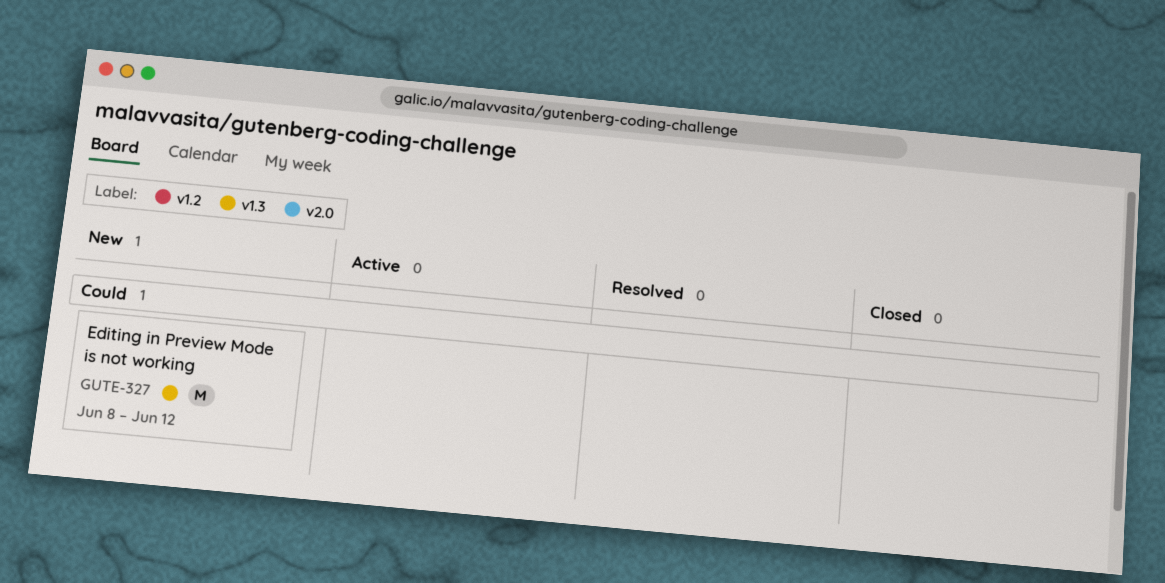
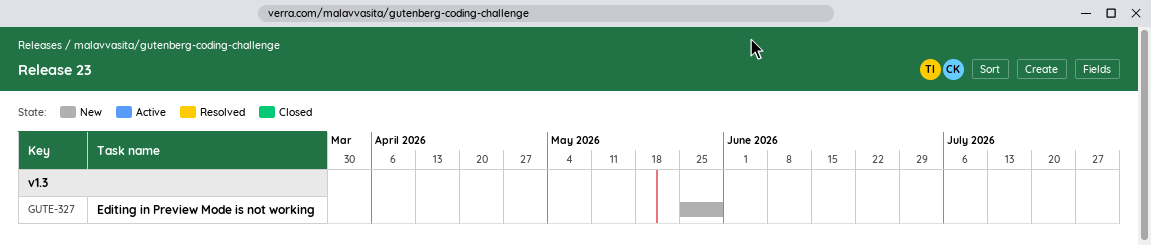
GUTE-327, start: Jun 8 -> May 25
GUTE-327, due: Jun 12 -> May 29

